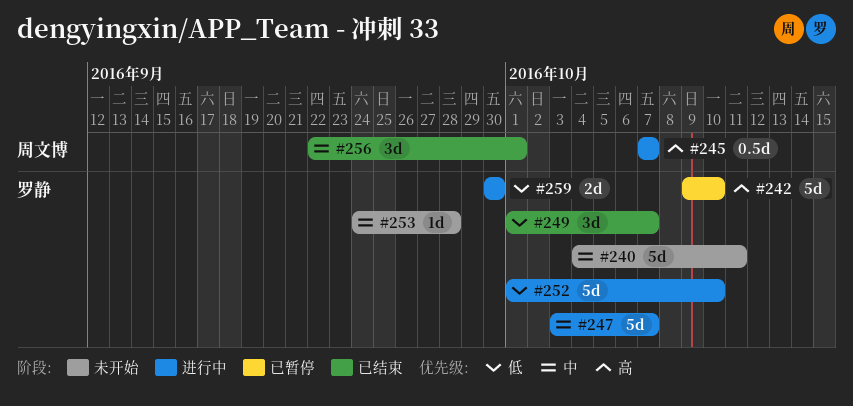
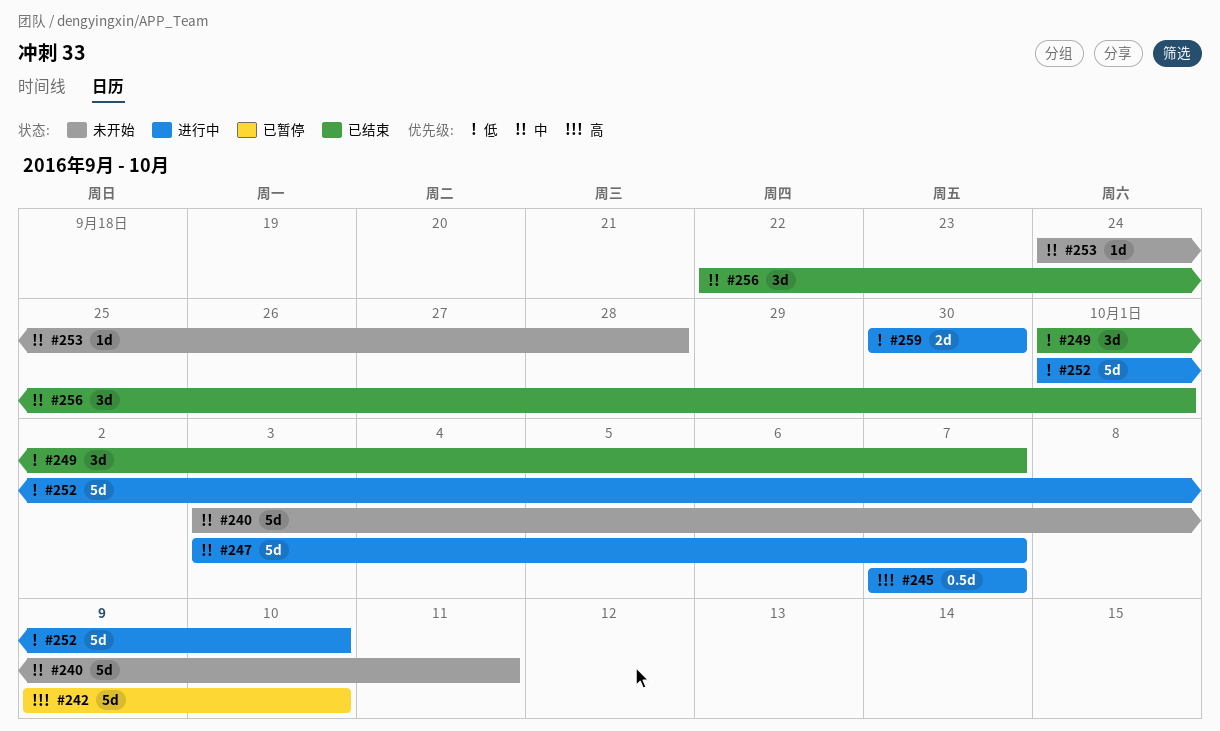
#240, start: Oct 4 -> Oct 3

